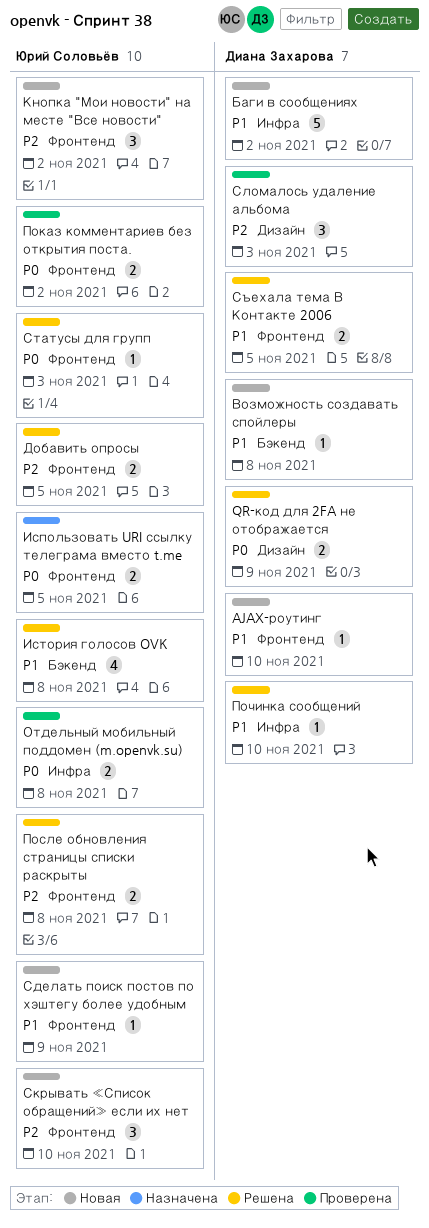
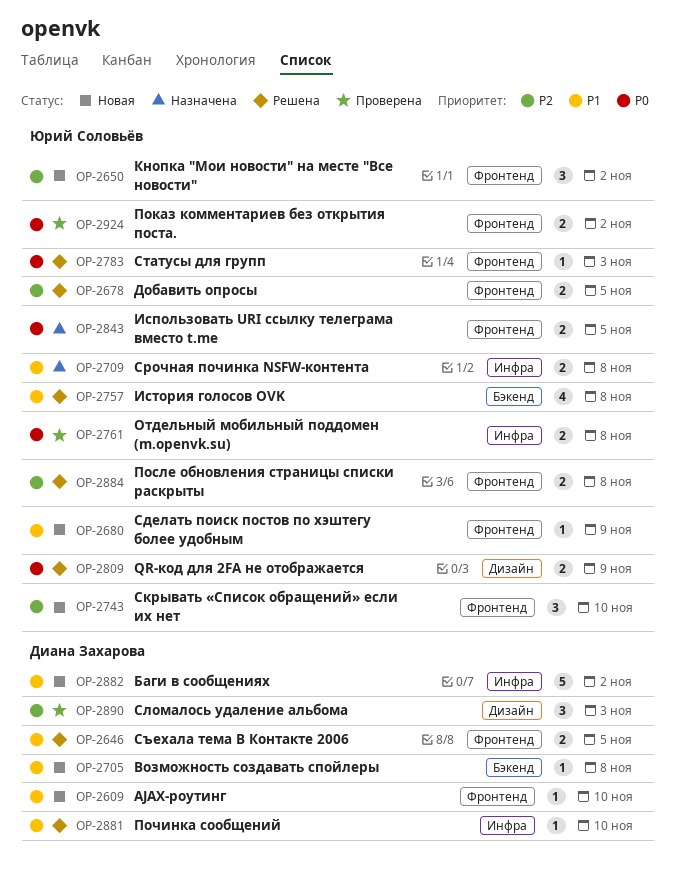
QR-код для 2FA не отображается, owner: Диана Захарова -> Юрий Соловьёв
Срочная починка NSFW-контента: none -> present

